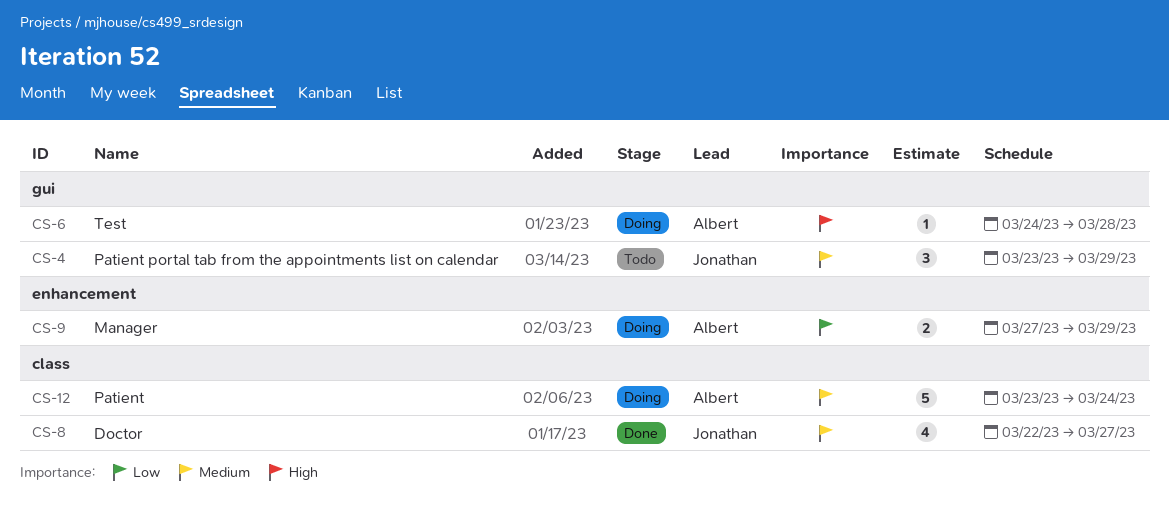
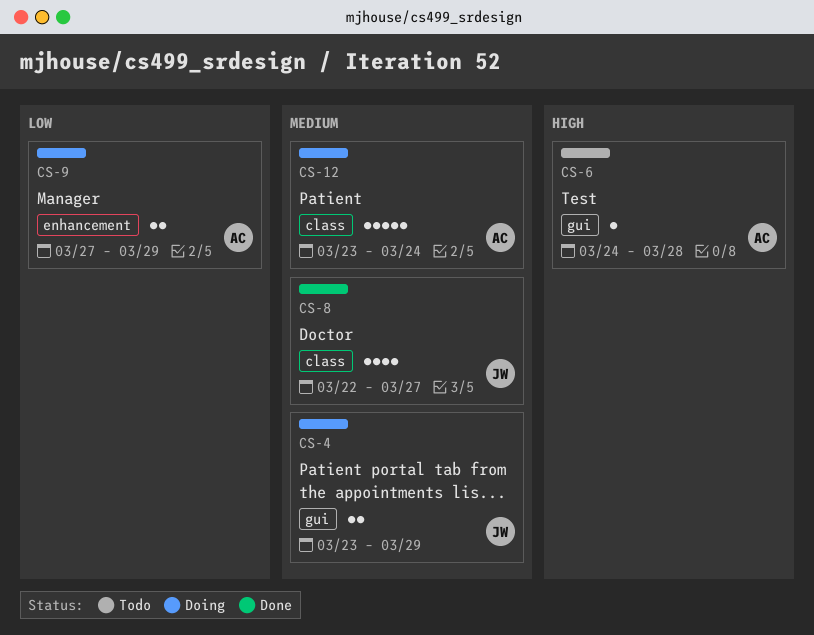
CS-4, status: Todo -> Doing
CS-4, estimate: 3 -> 2
CS-6, status: Doing -> Todo

